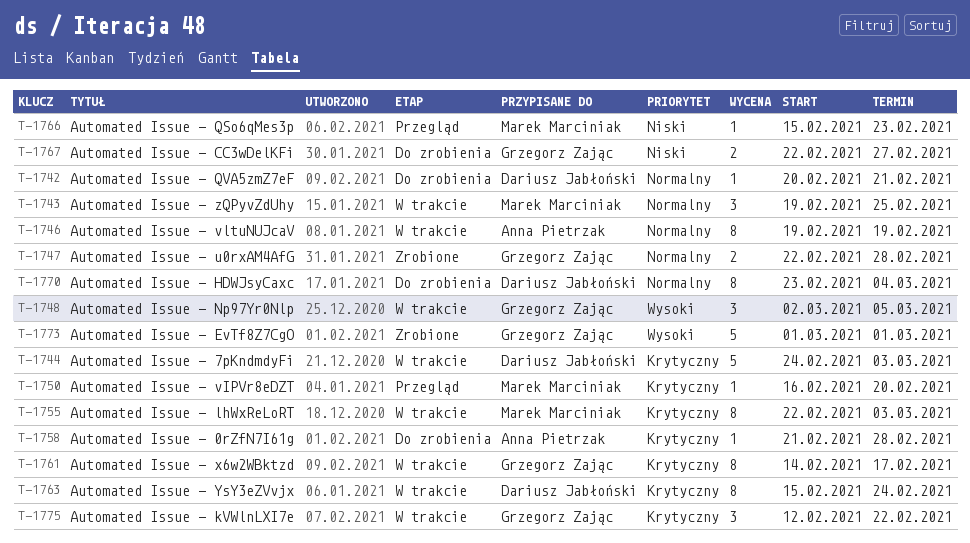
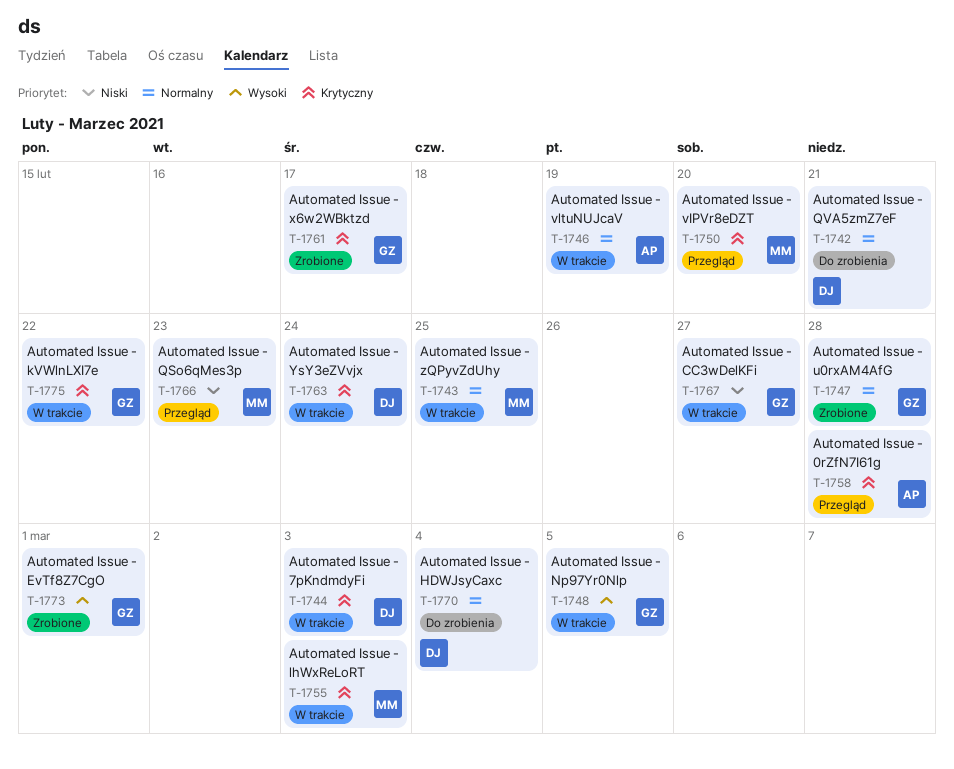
T-1758, status: Do zrobienia -> Przegląd
T-1761, status: W trakcie -> Zrobione
T-1767, status: Do zrobienia -> W trakcie

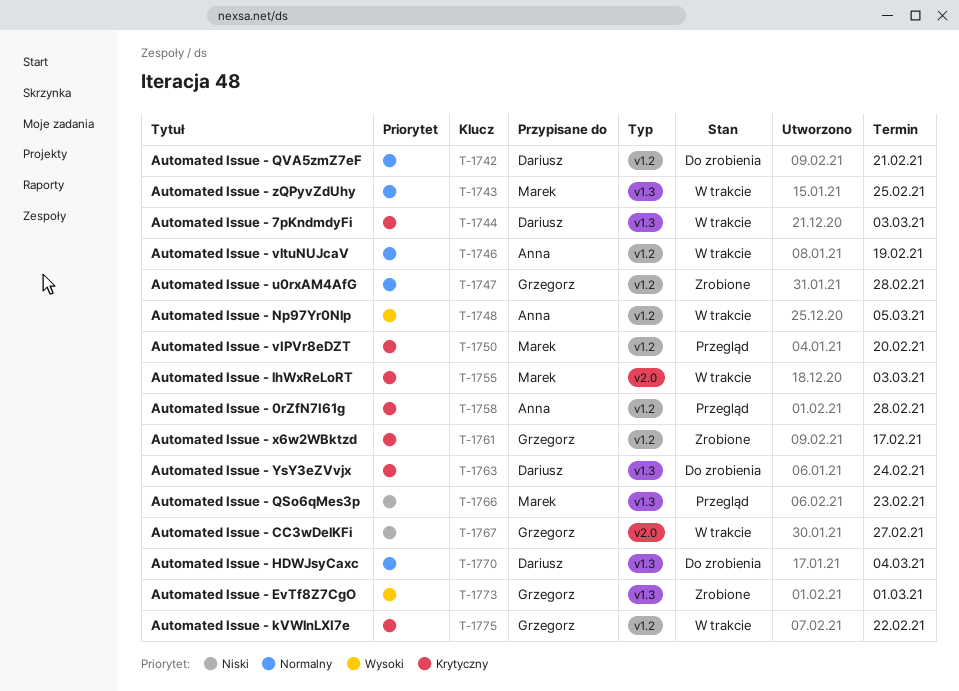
T-1748, owner: Grzegorz -> Anna
T-1763, status: W trakcie -> Do zrobienia

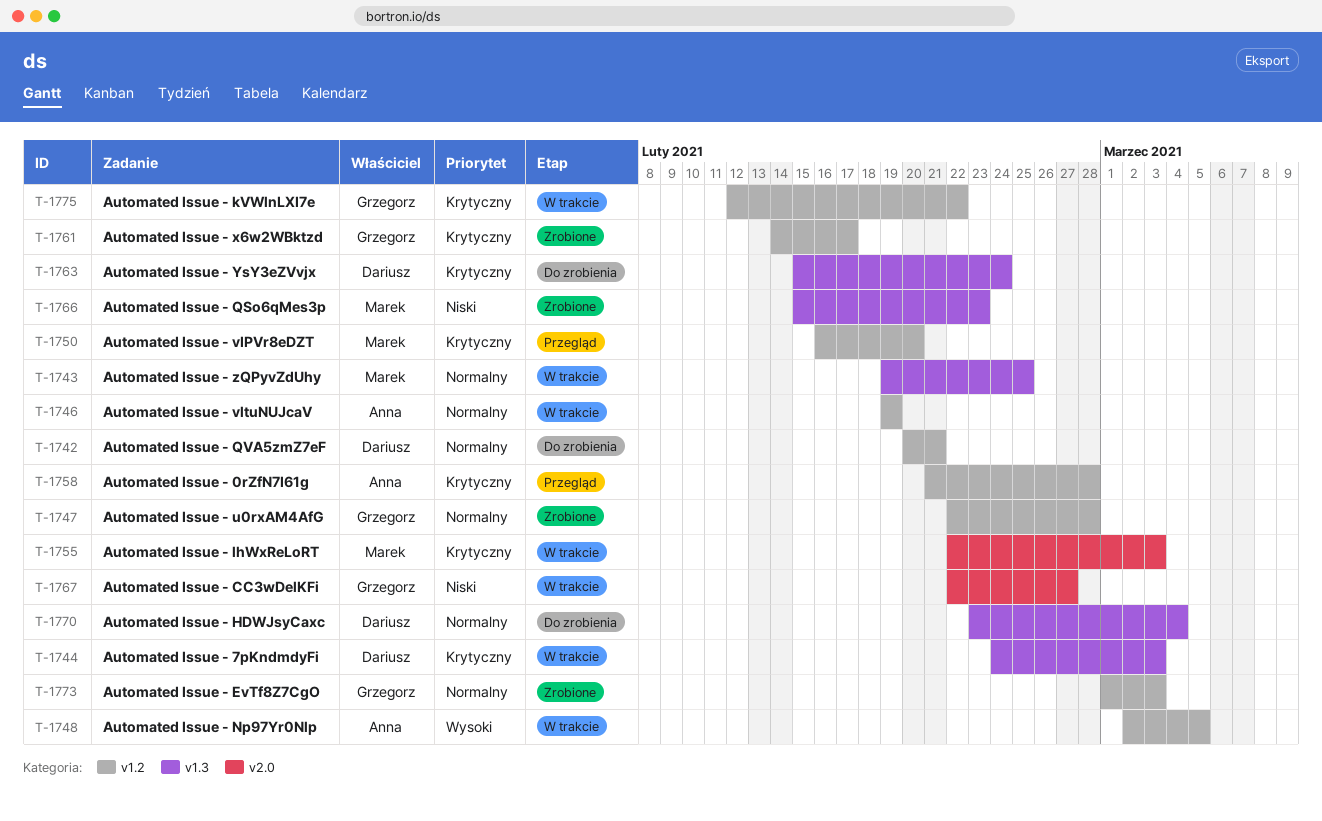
T-1766, status: Przegląd -> Zrobione
T-1773, priority: Wysoki -> Normalny
T-1773, label: v1.3 -> v1.2
T-1773, due: Mar 1 -> Mar 3

